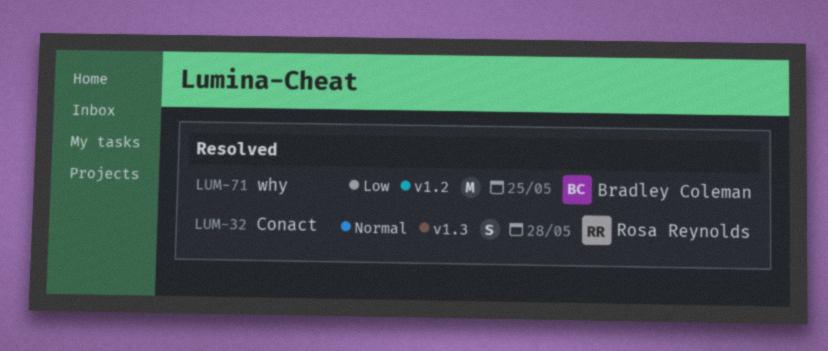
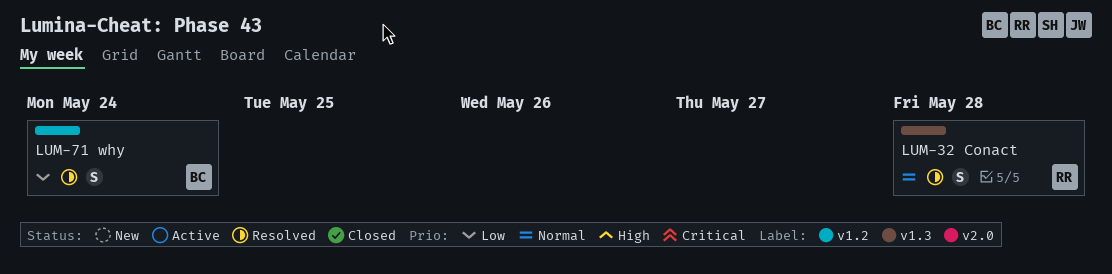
LUM-71, estimate: M -> S
LUM-71, due: May 25 -> May 24

